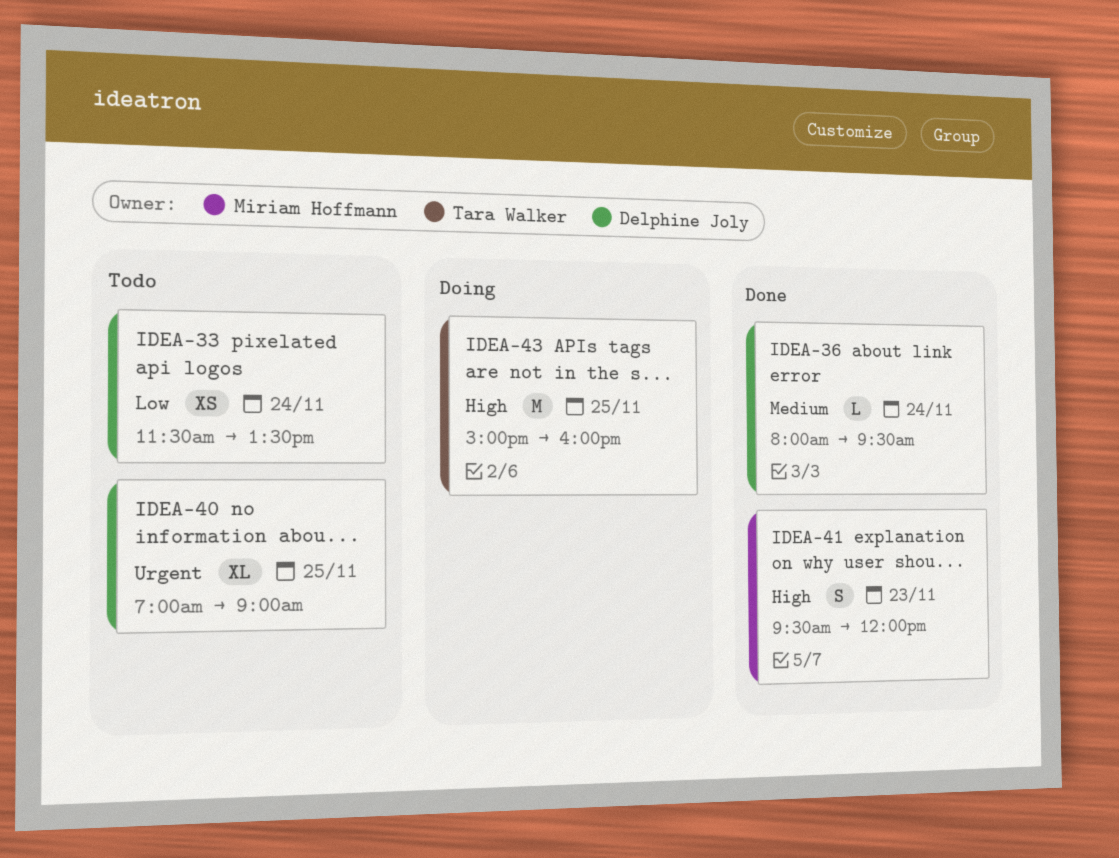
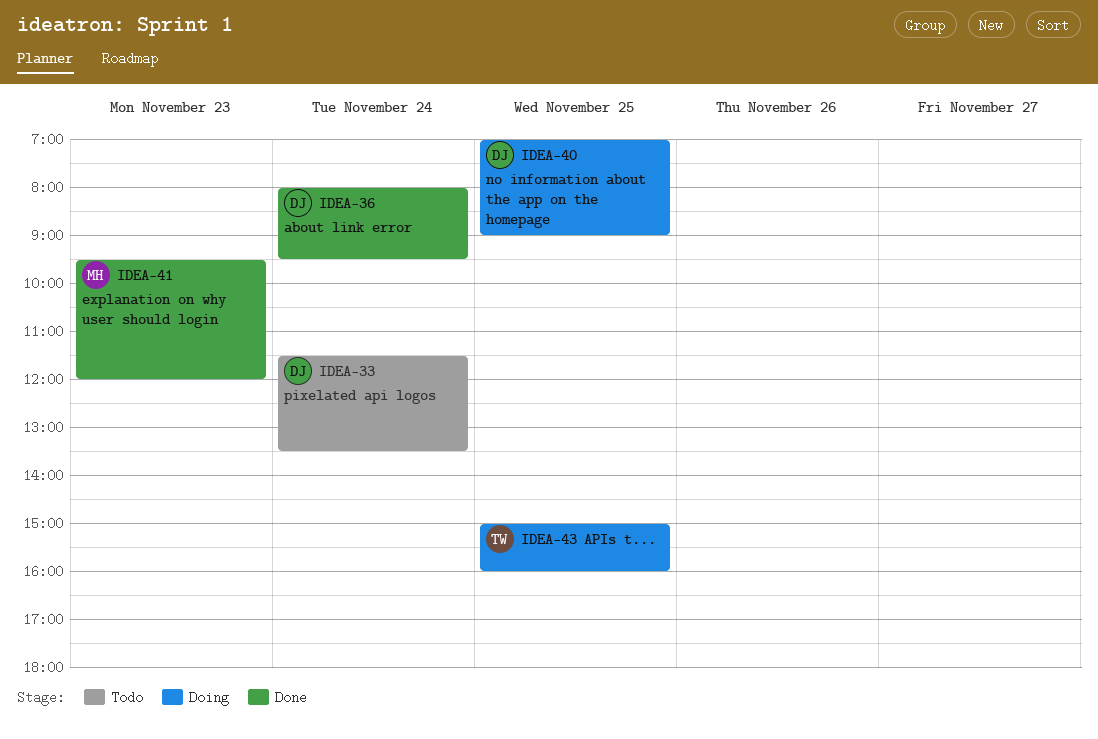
IDEA-40, status: Todo -> Doing

